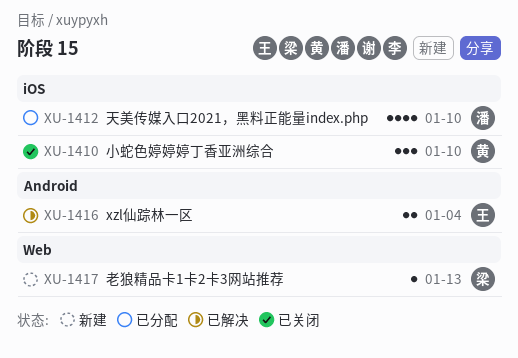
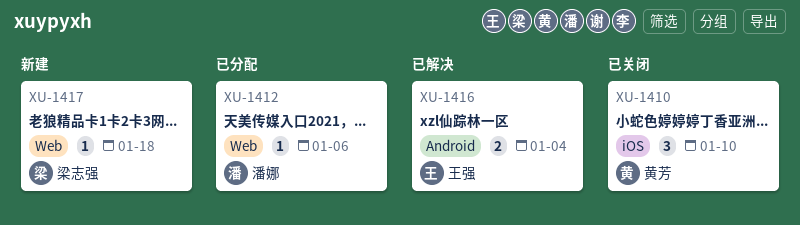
XU-1412, label: iOS -> Web
XU-1412, estimate: 4 -> 1
XU-1412, due: Jan 10 -> Jan 6
XU-1417, due: Jan 13 -> Jan 18

